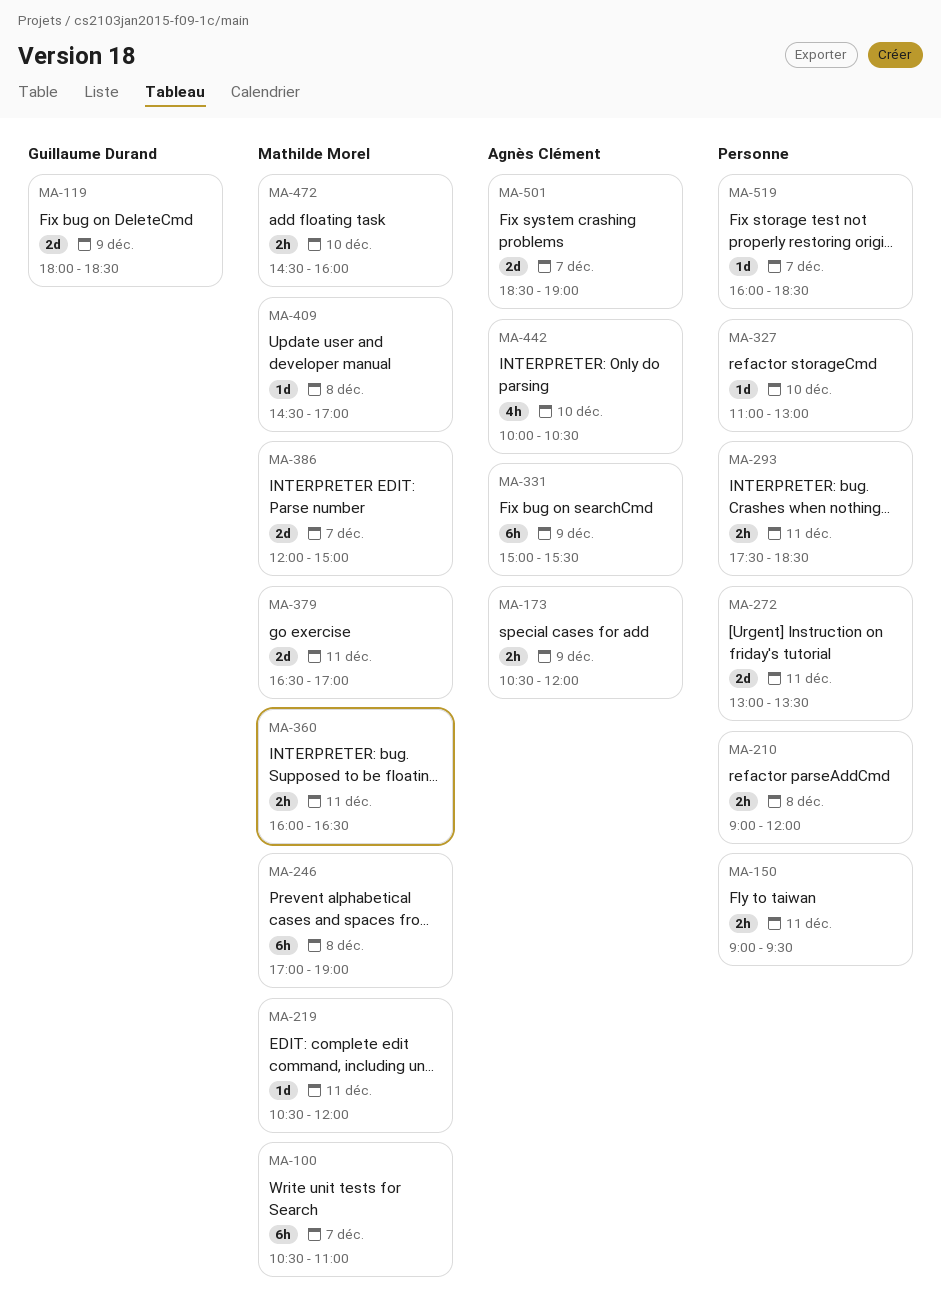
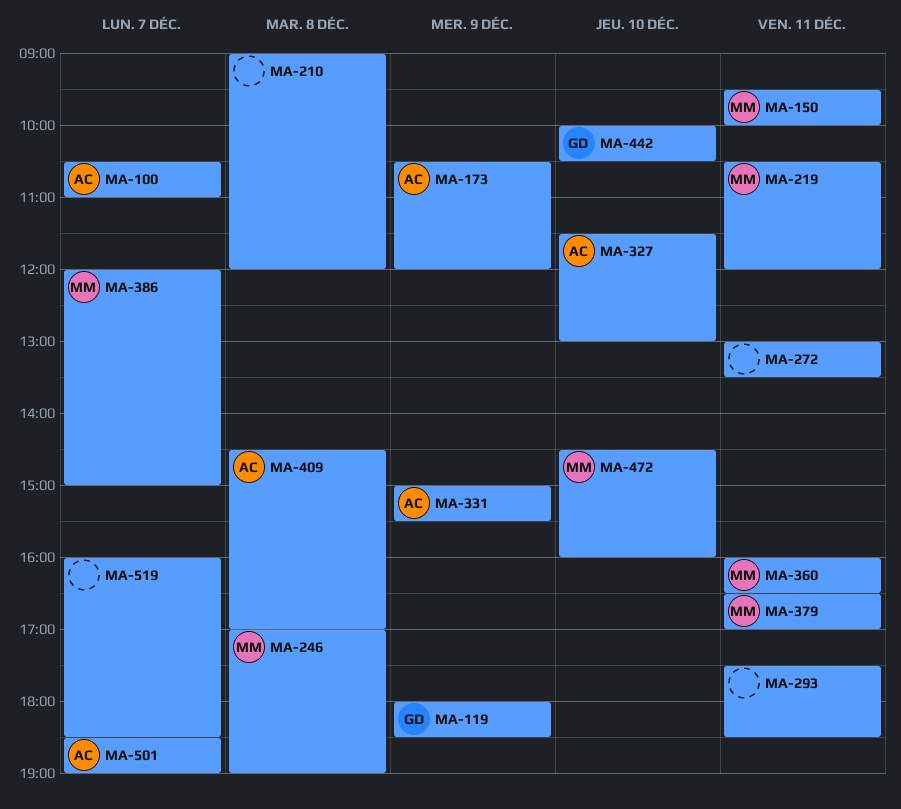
MA-100, owner: Mathilde Morel -> Agnès Clément
MA-150, owner: none -> Mathilde Morel
MA-150, begins: 09:00 -> 09:30
MA-150, ends: 09:30 -> 10:00
MA-327, owner: none -> Agnès Clément
MA-327, begins: 11:00 -> 11:30
MA-409, owner: Mathilde Morel -> Agnès Clément
MA-442, owner: Agnès Clément -> Guillaume Durand

